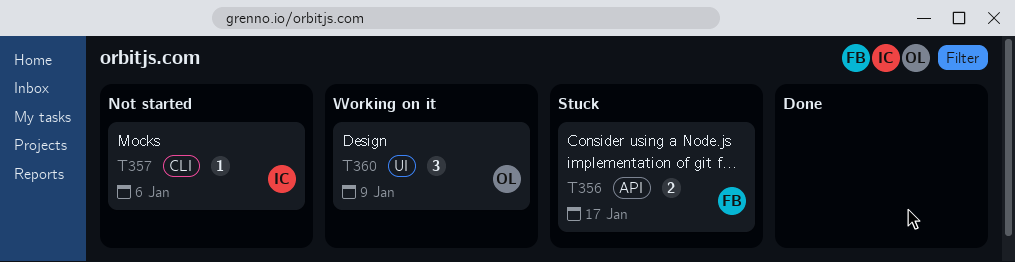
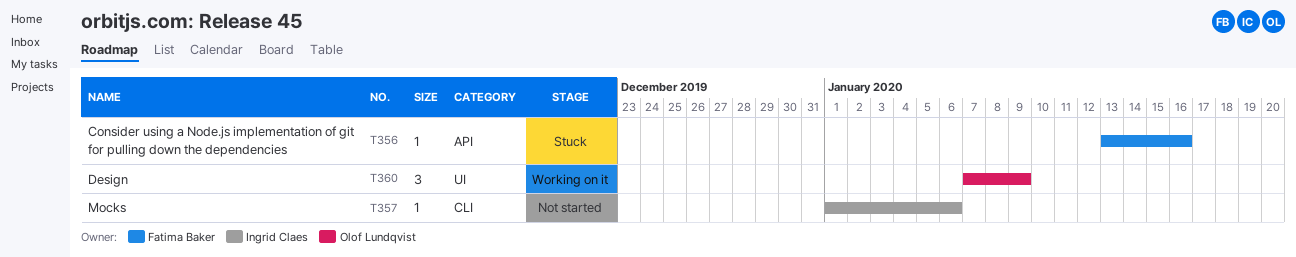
T356, estimate: 2 -> 1
T356, due: Jan 17 -> Jan 16

